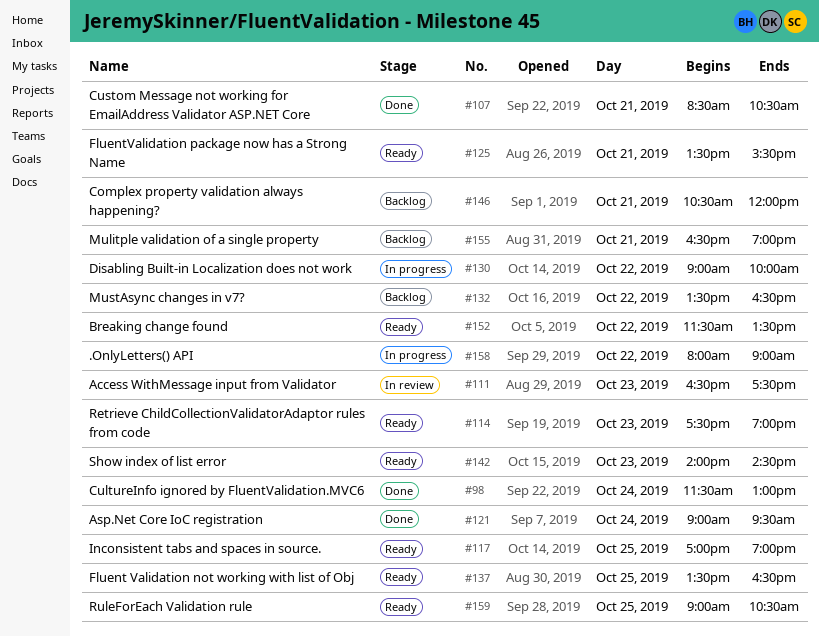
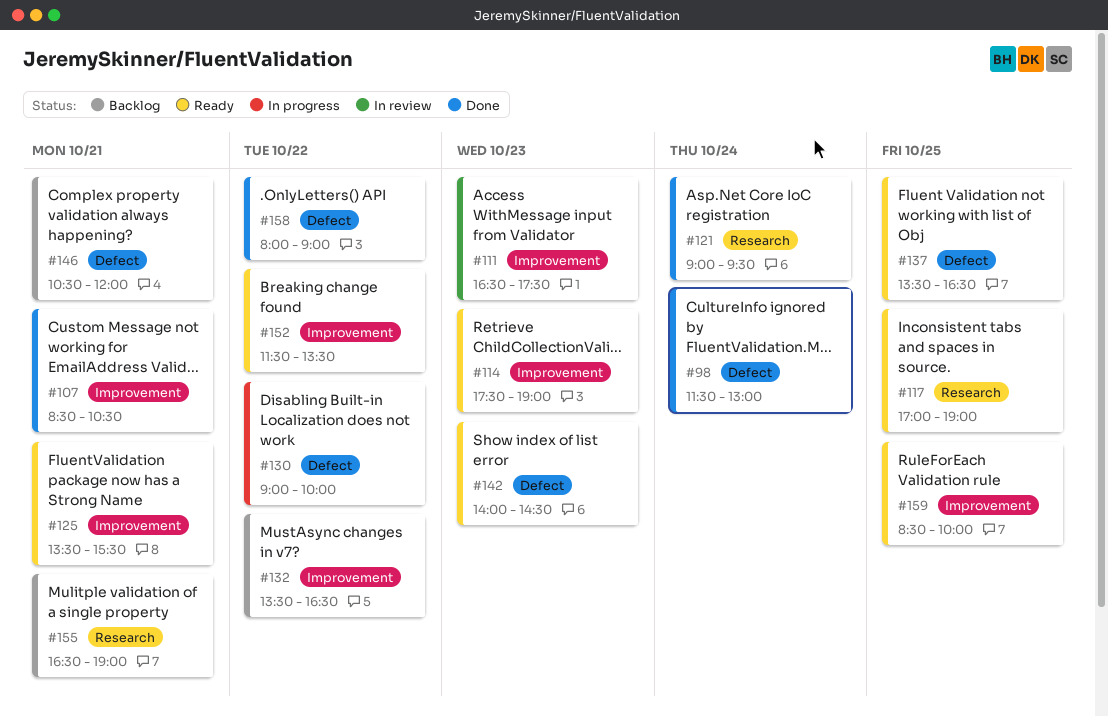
#158, status: In progress -> Done
#159, begins: 09:00 -> 08:30
#159, ends: 10:30 -> 10:00

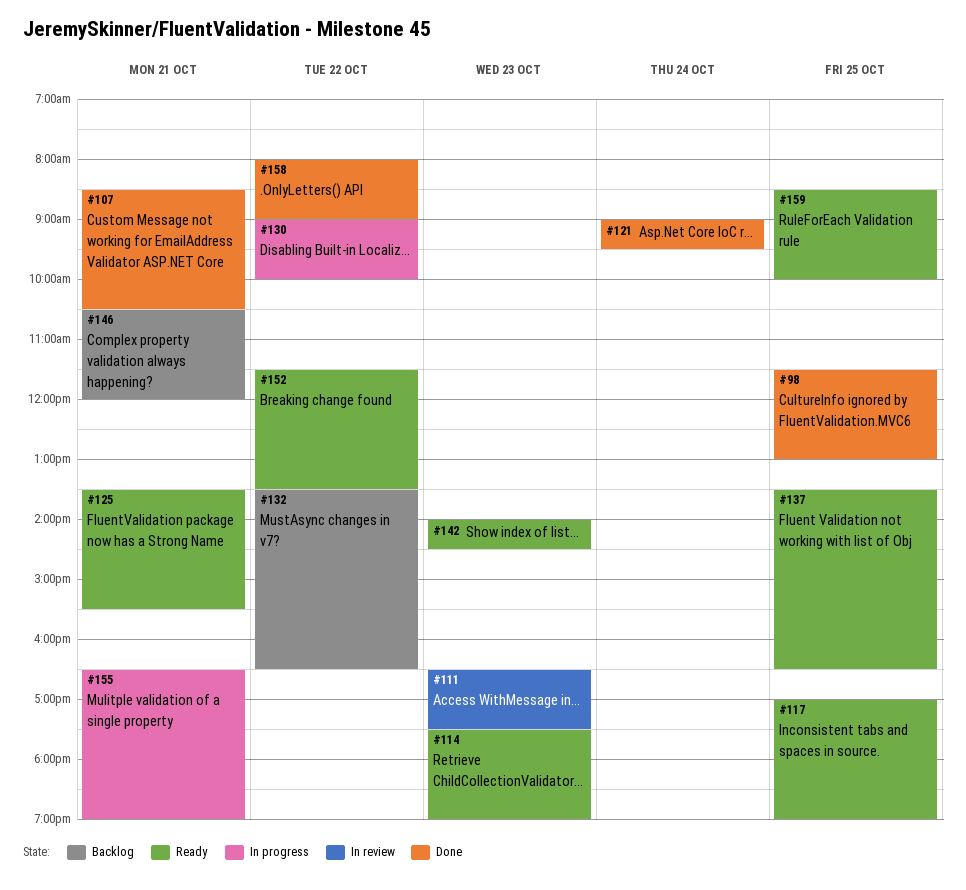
#98, day: Oct 24 -> Oct 25
#155, status: Backlog -> In progress

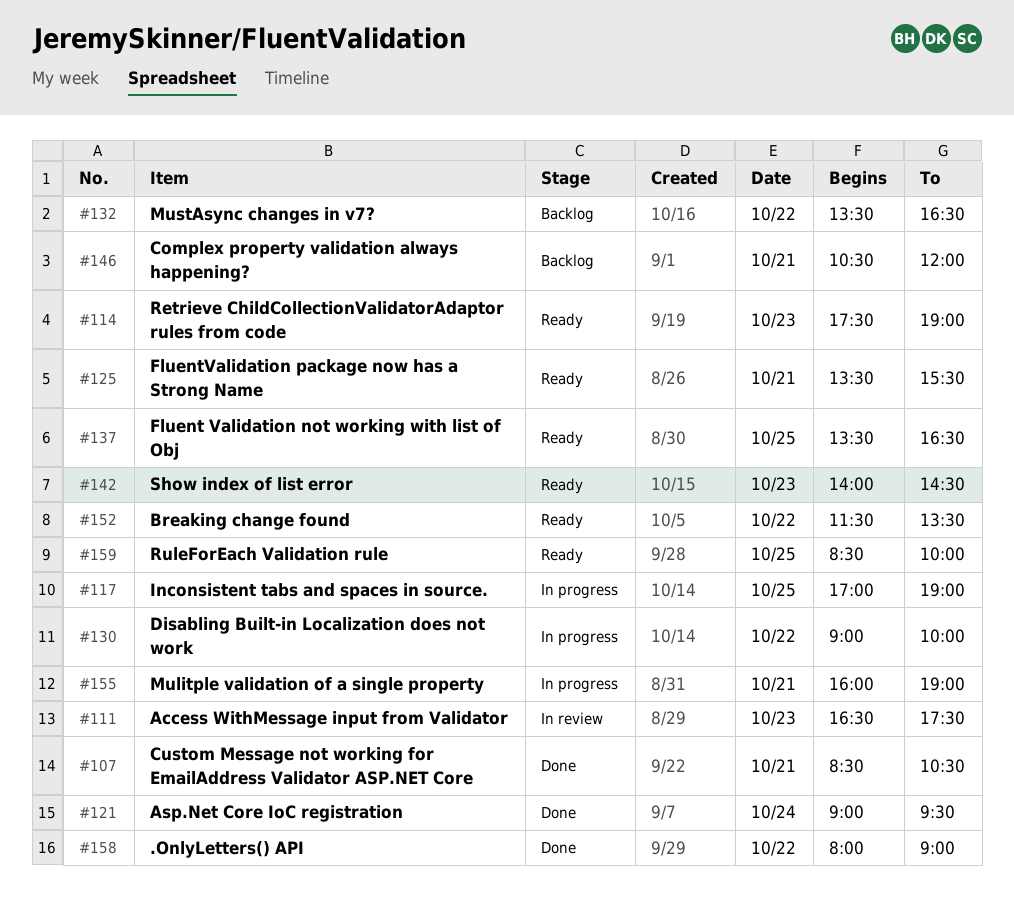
#98: present -> none
#117, status: Ready -> In progress
#155, begins: 16:30 -> 16:00

